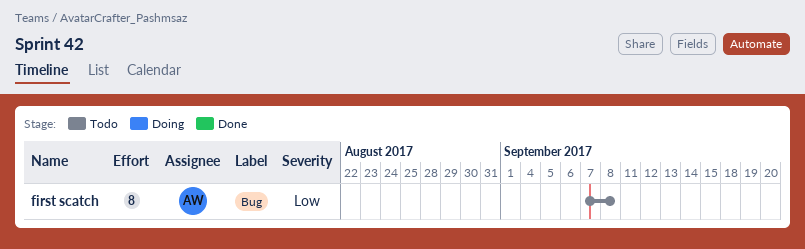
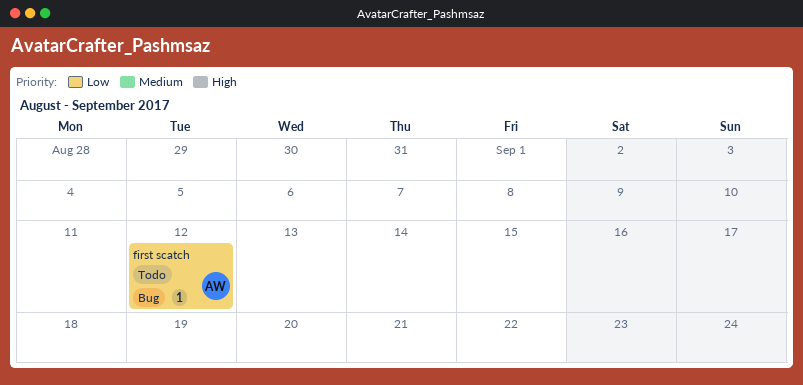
first scatch, estimate: 8 -> 1
first scatch, due: Sep 8 -> Sep 12

